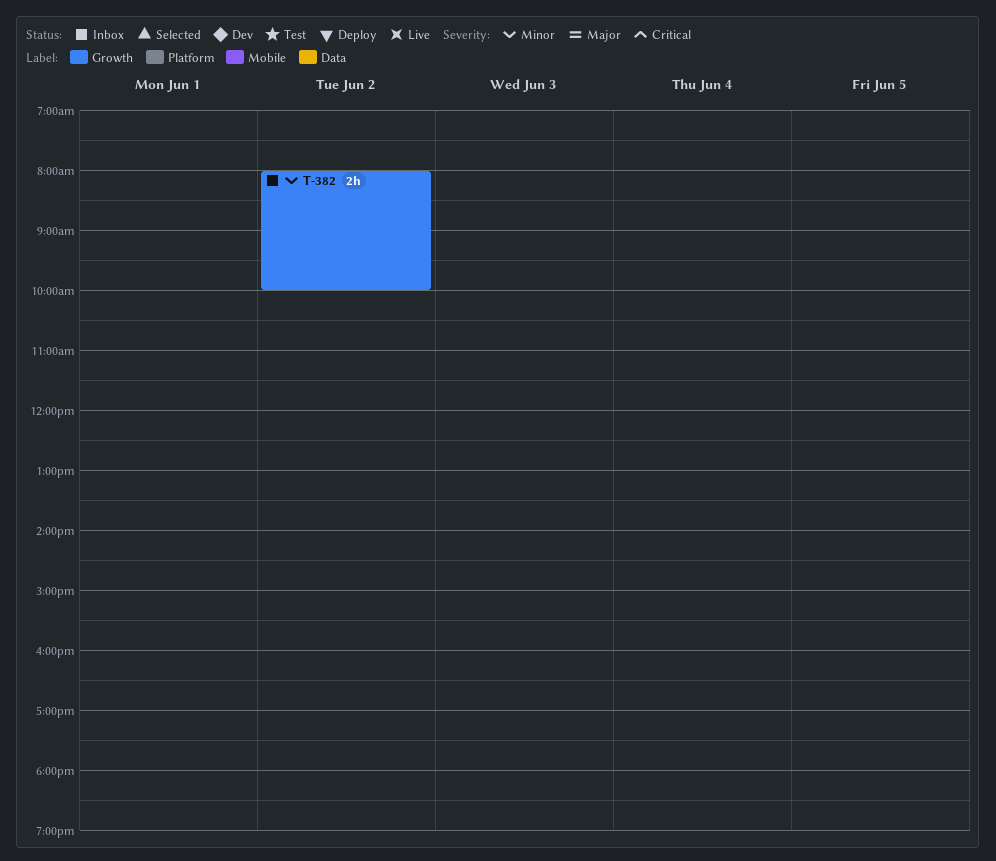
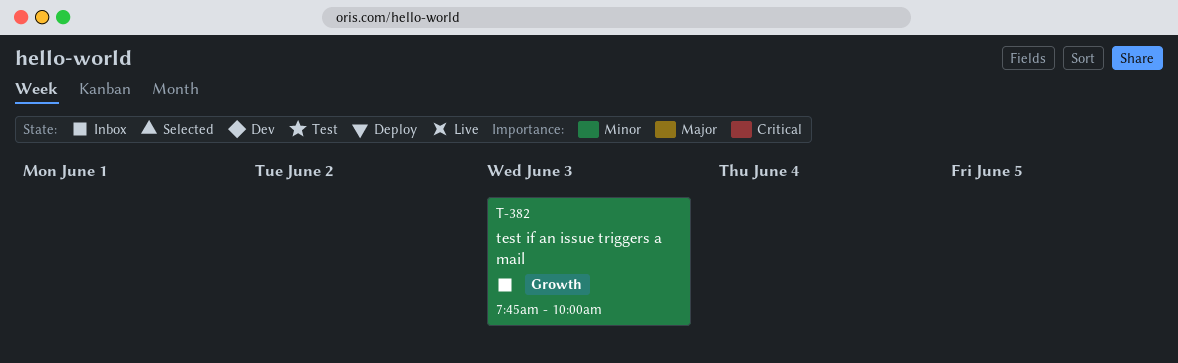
T-382, day: Jun 2 -> Jun 3
T-382, begins: 08:00 -> 07:45

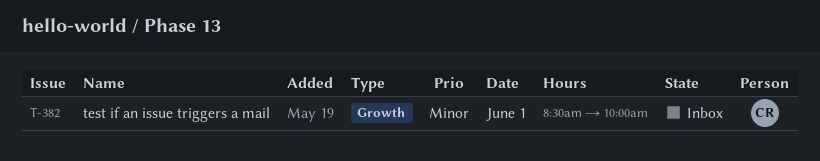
T-382, day: Jun 3 -> Jun 1
T-382, begins: 07:45 -> 08:30

